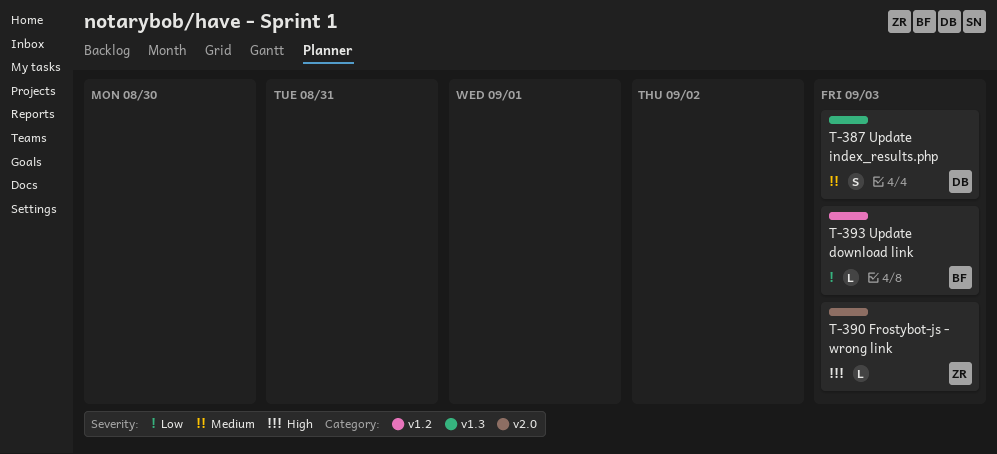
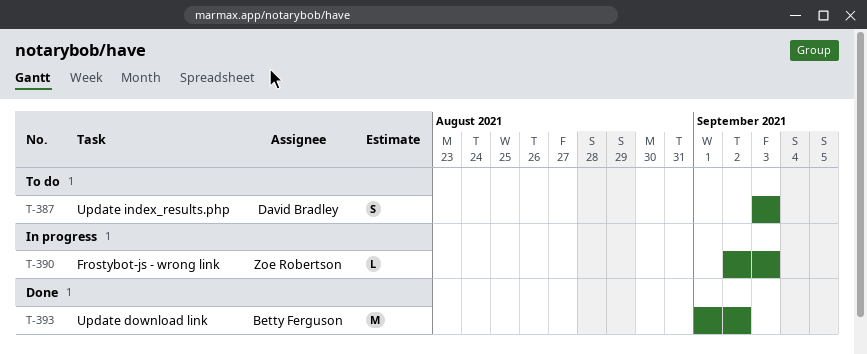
T-393, estimate: L -> M
T-393, due: Sep 3 -> Sep 2

